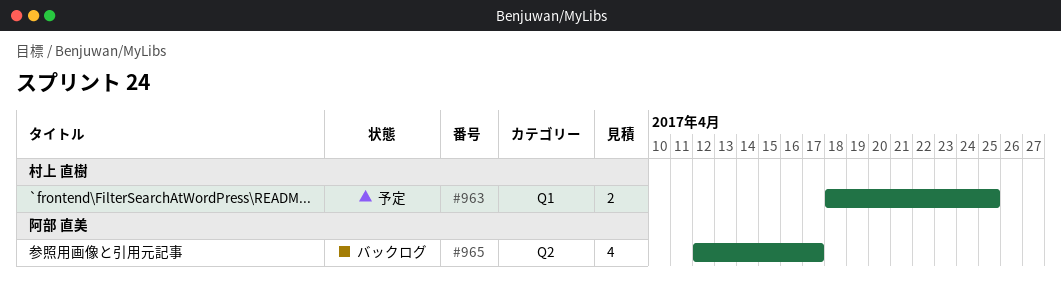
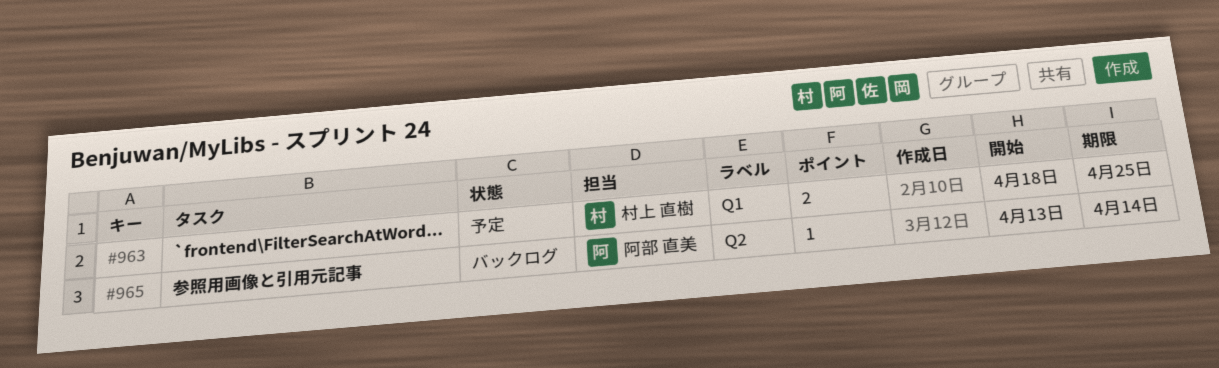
#965, estimate: 4 -> 1
#965, start: Apr 12 -> Apr 13
#965, due: Apr 17 -> Apr 14

